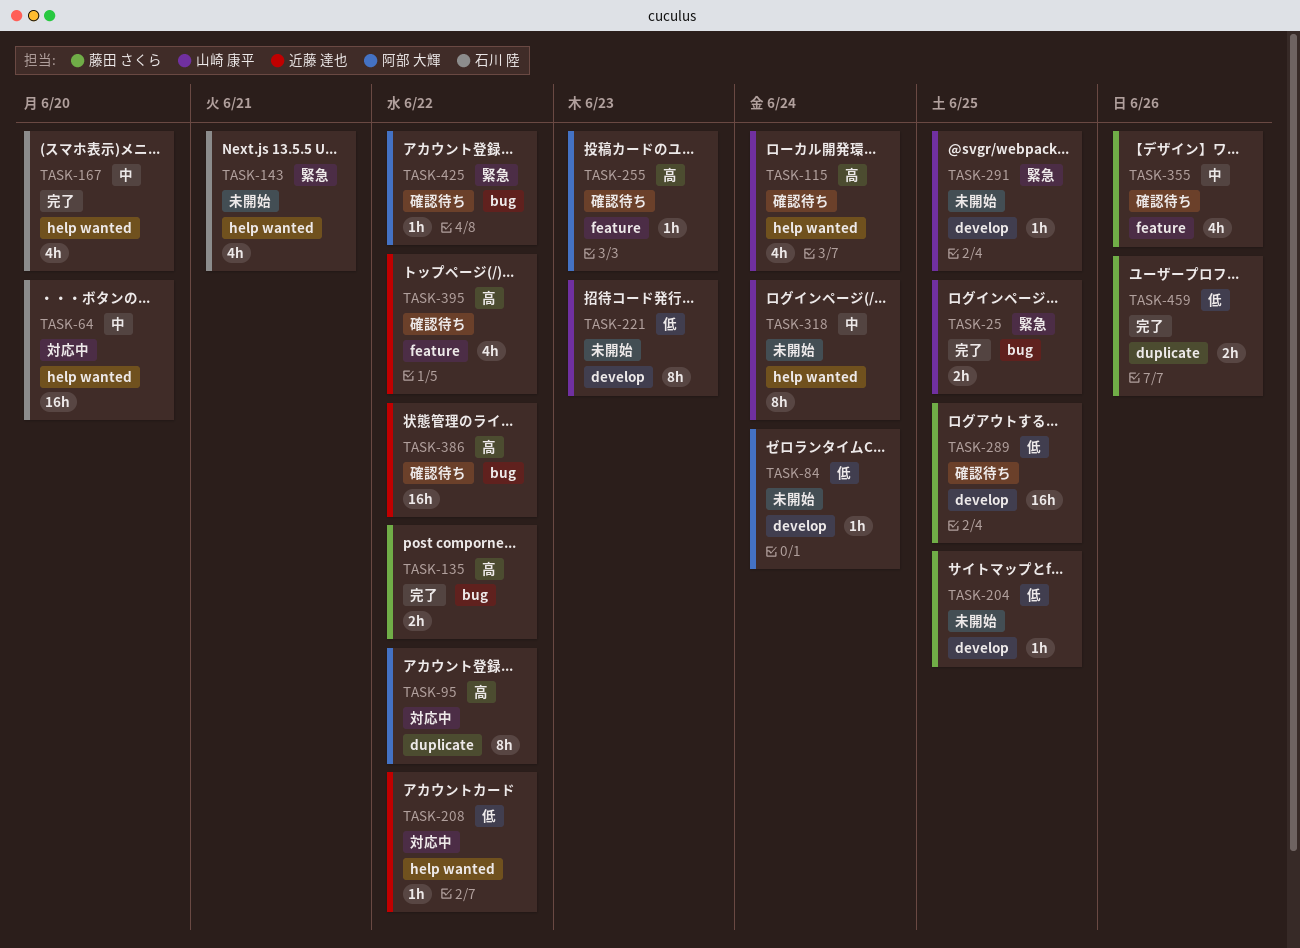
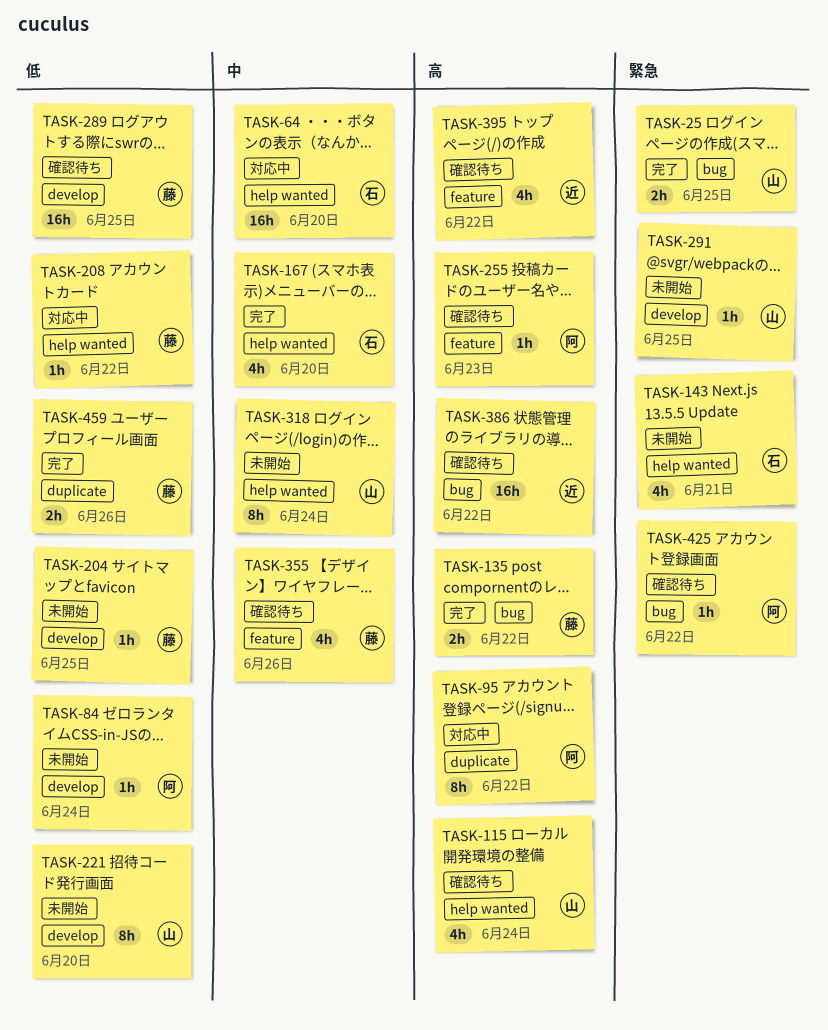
TASK-208, owner: 近藤 達也 -> 藤田 さくら
TASK-221, due: Jun 23 -> Jun 20

